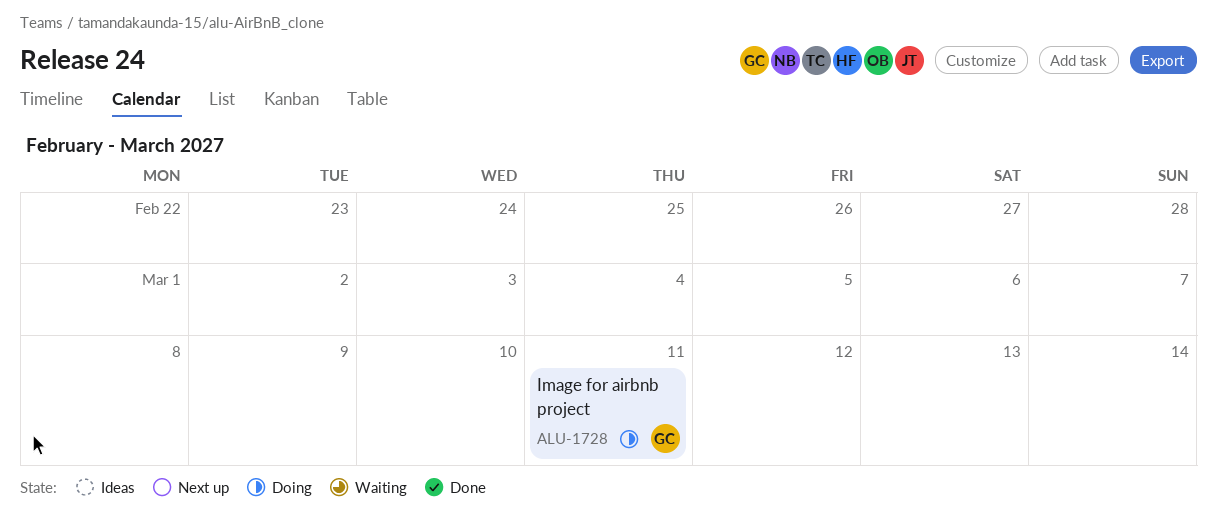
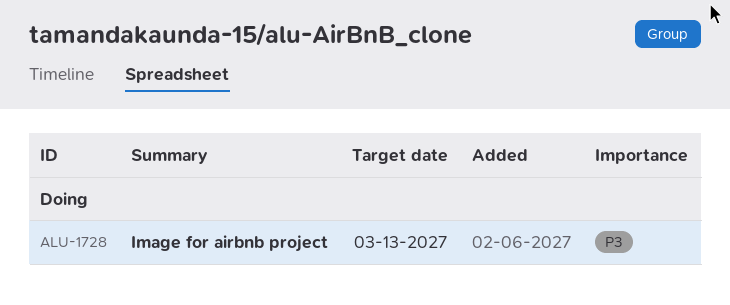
ALU-1728, due: Mar 11 -> Mar 13

